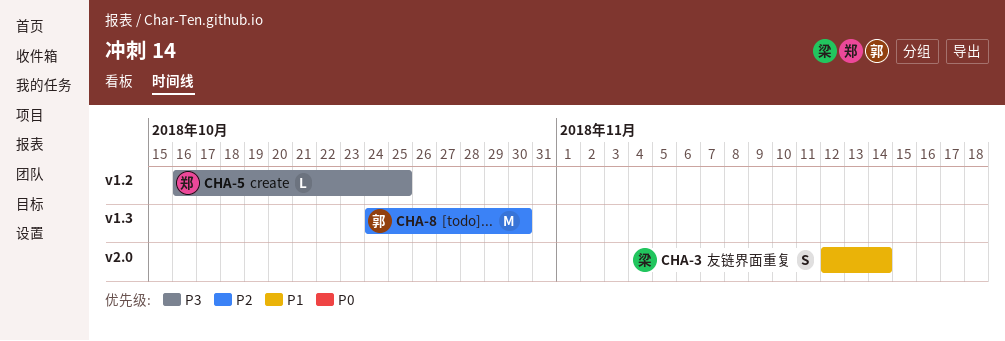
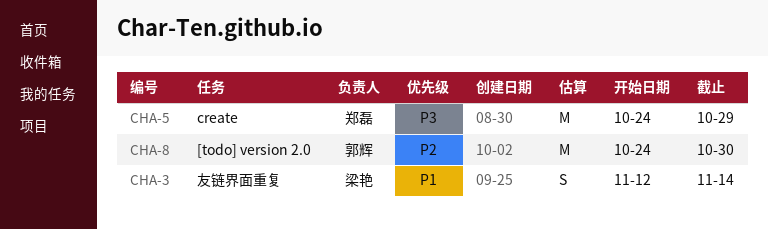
CHA-5, estimate: L -> M
CHA-5, start: Oct 16 -> Oct 24
CHA-5, due: Oct 25 -> Oct 29

